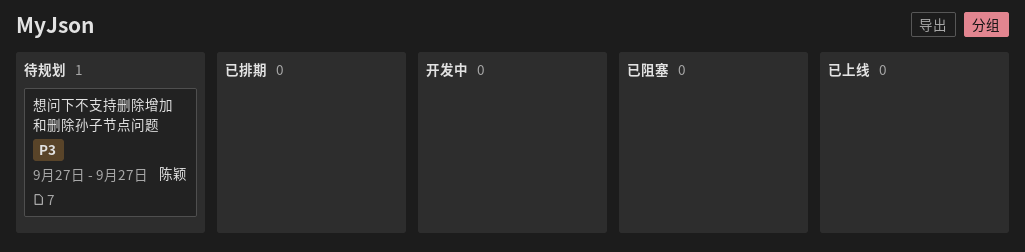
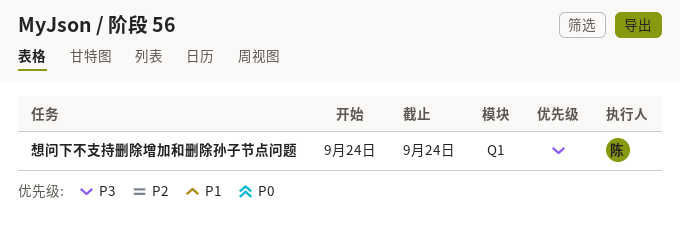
想问下不支持删除增加和删除孙子节点问题, start: Sep 27 -> Sep 24
想问下不支持删除增加和删除孙子节点问题, due: Sep 27 -> Sep 24

